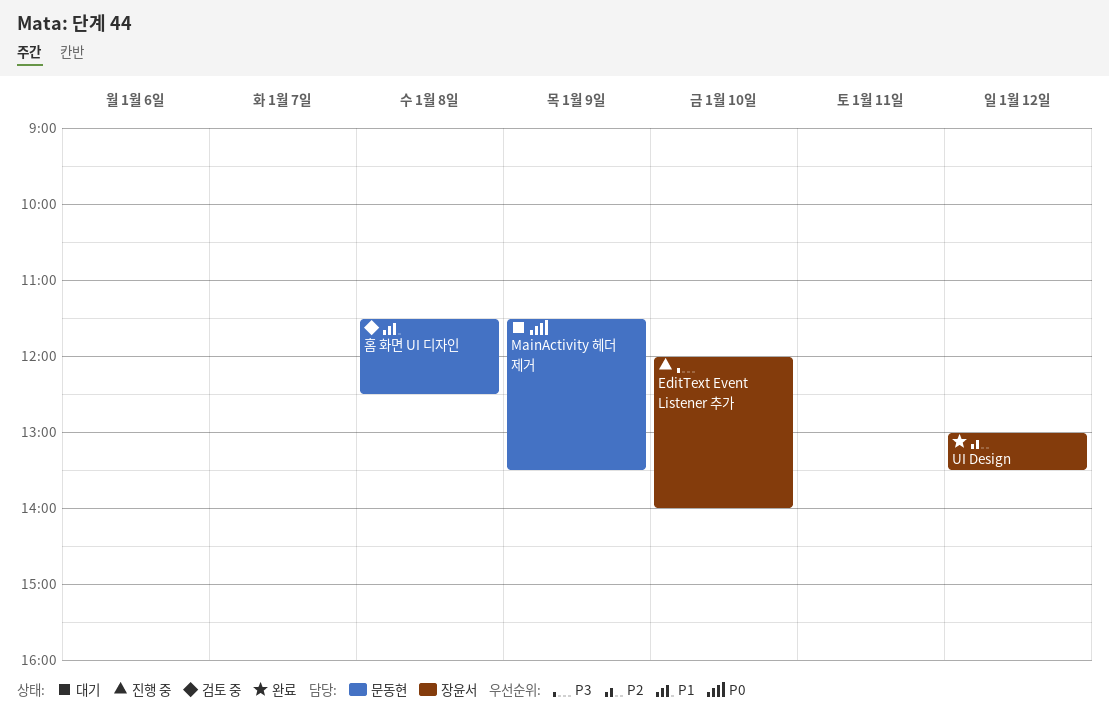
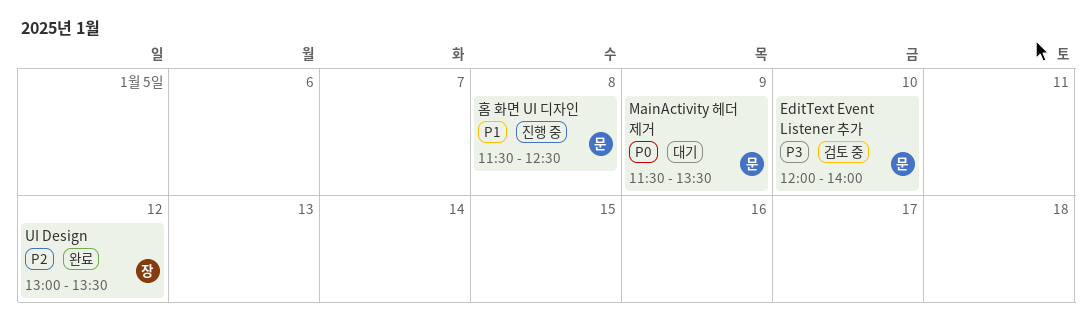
EditText Event Listener 추가, status: 진행 중 -> 검토 중
EditText Event Listener 추가, owner: 장윤서 -> 문동현
홈 화면 UI 디자인, status: 검토 중 -> 진행 중

